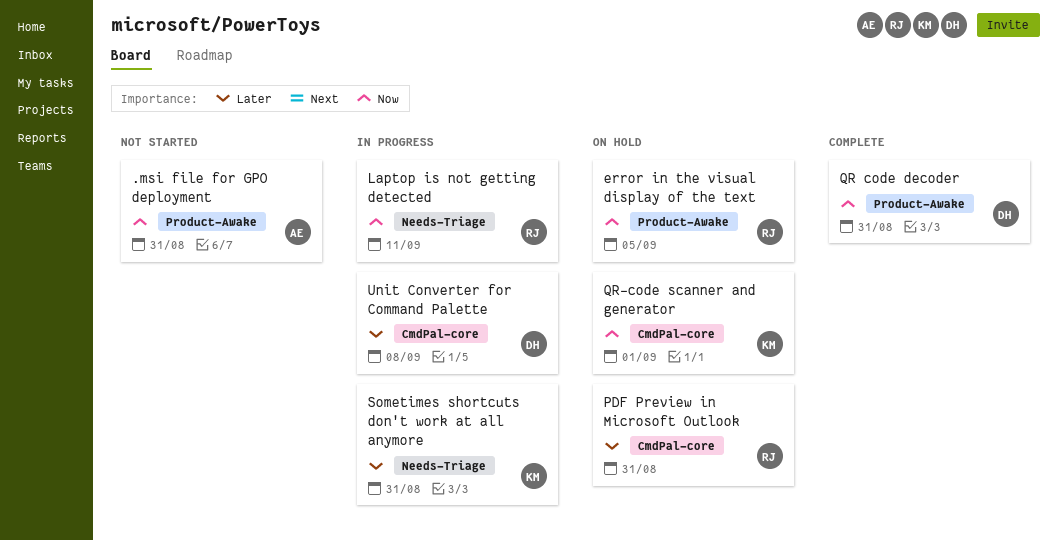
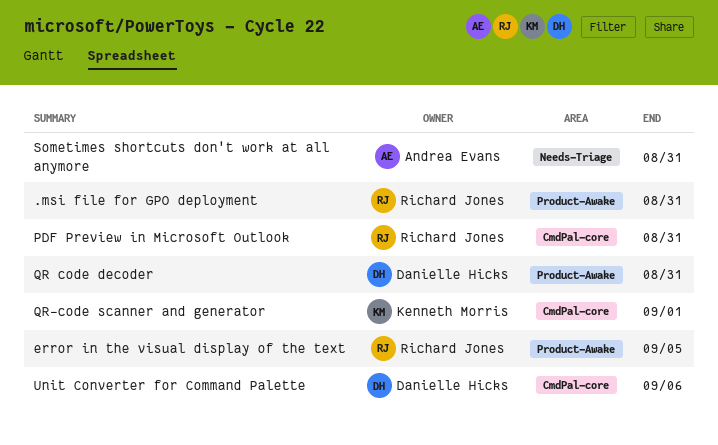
.msi file for GPO deployment, owner: Andrea Evans -> Richard Jones
Laptop is not getting detected: present -> none
Sometimes shortcuts don't work at all anymore, owner: Kenneth Morris -> Andrea Evans
Unit Converter for Command Palette, due: Sep 8 -> Sep 6

